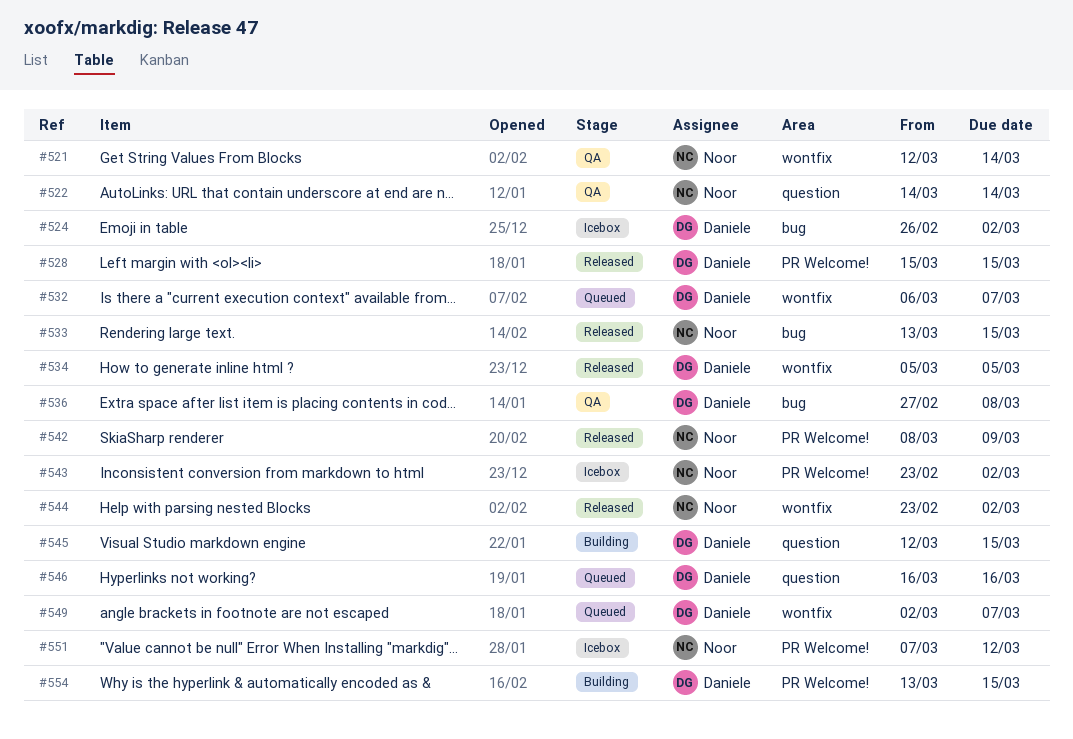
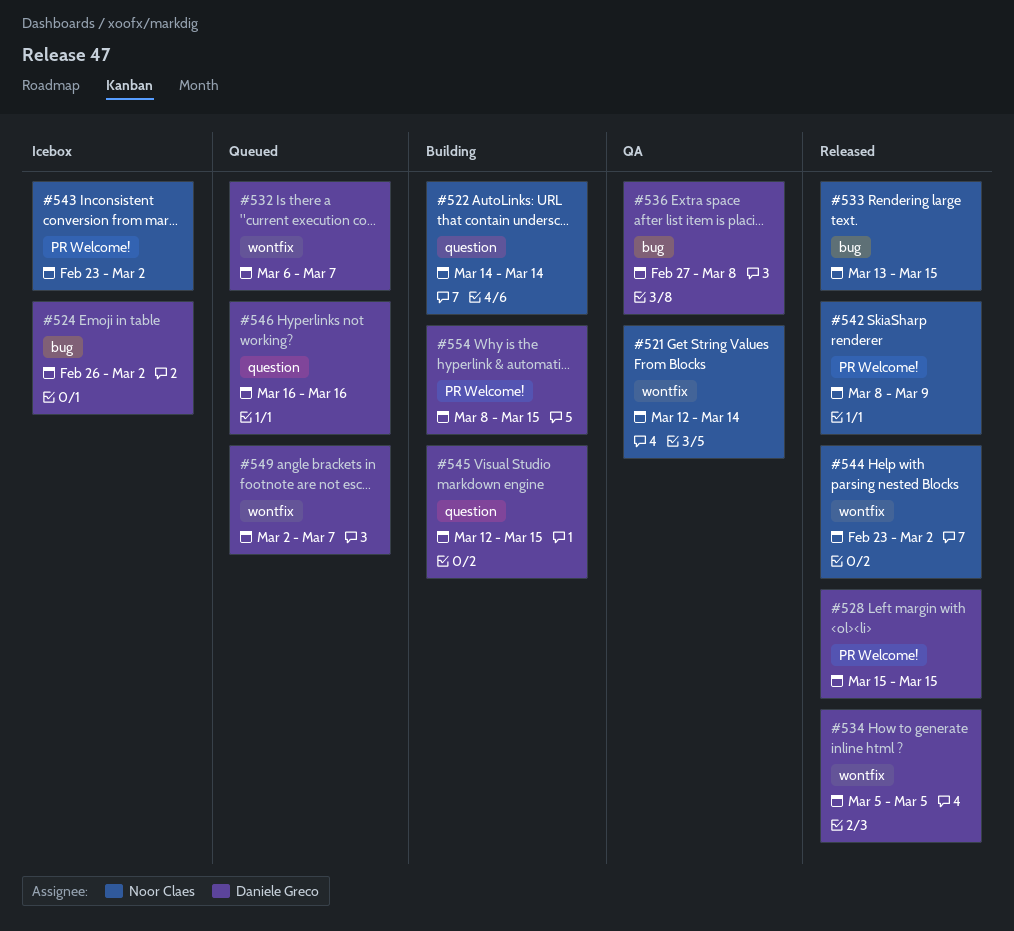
#522, status: QA -> Building
#551: present -> none
#554, start: Mar 13 -> Mar 8

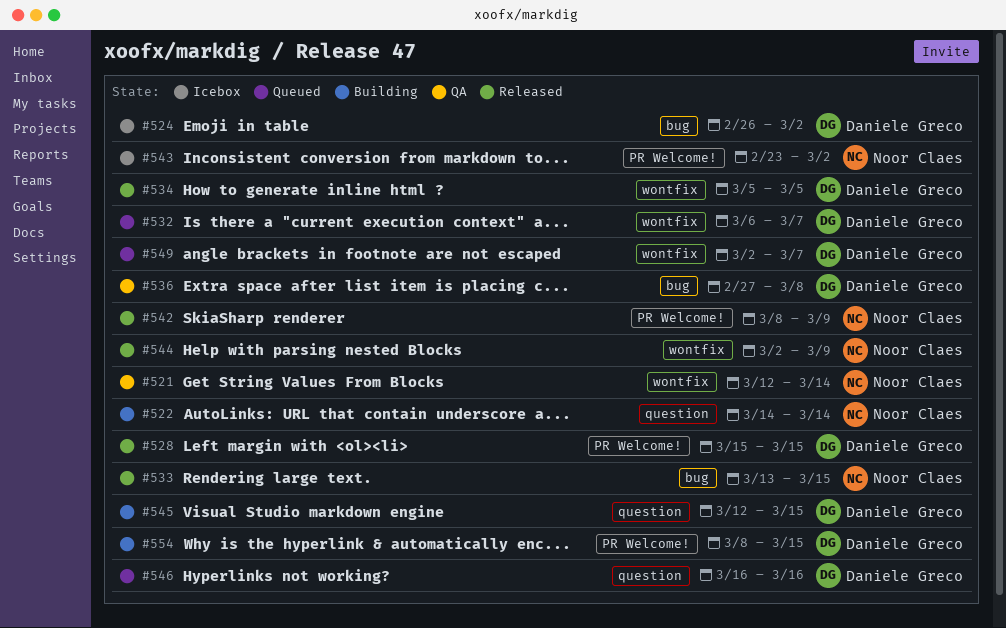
#544, start: Feb 23 -> Mar 2
#544, due: Mar 2 -> Mar 9

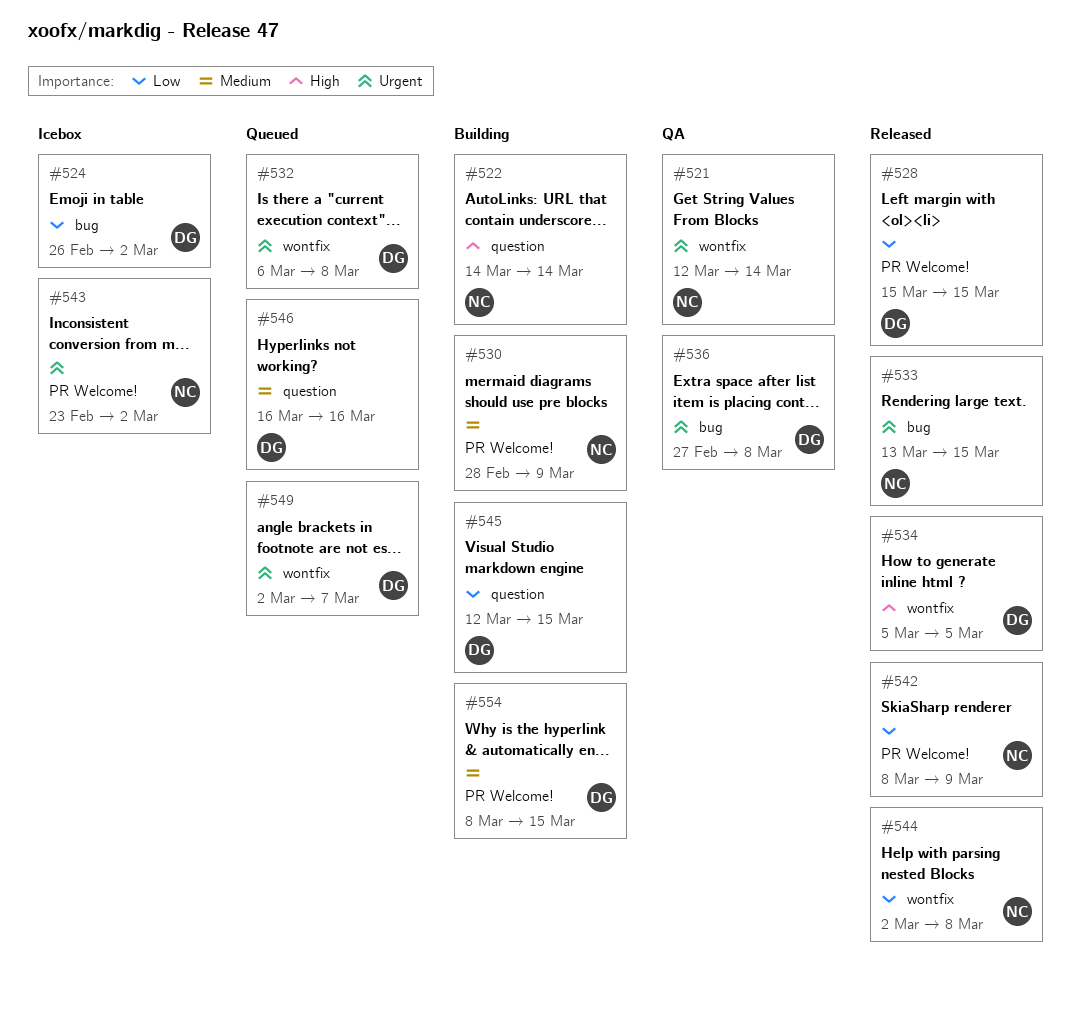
#530: none -> present
#532, due: Mar 7 -> Mar 8
#544, due: Mar 9 -> Mar 8

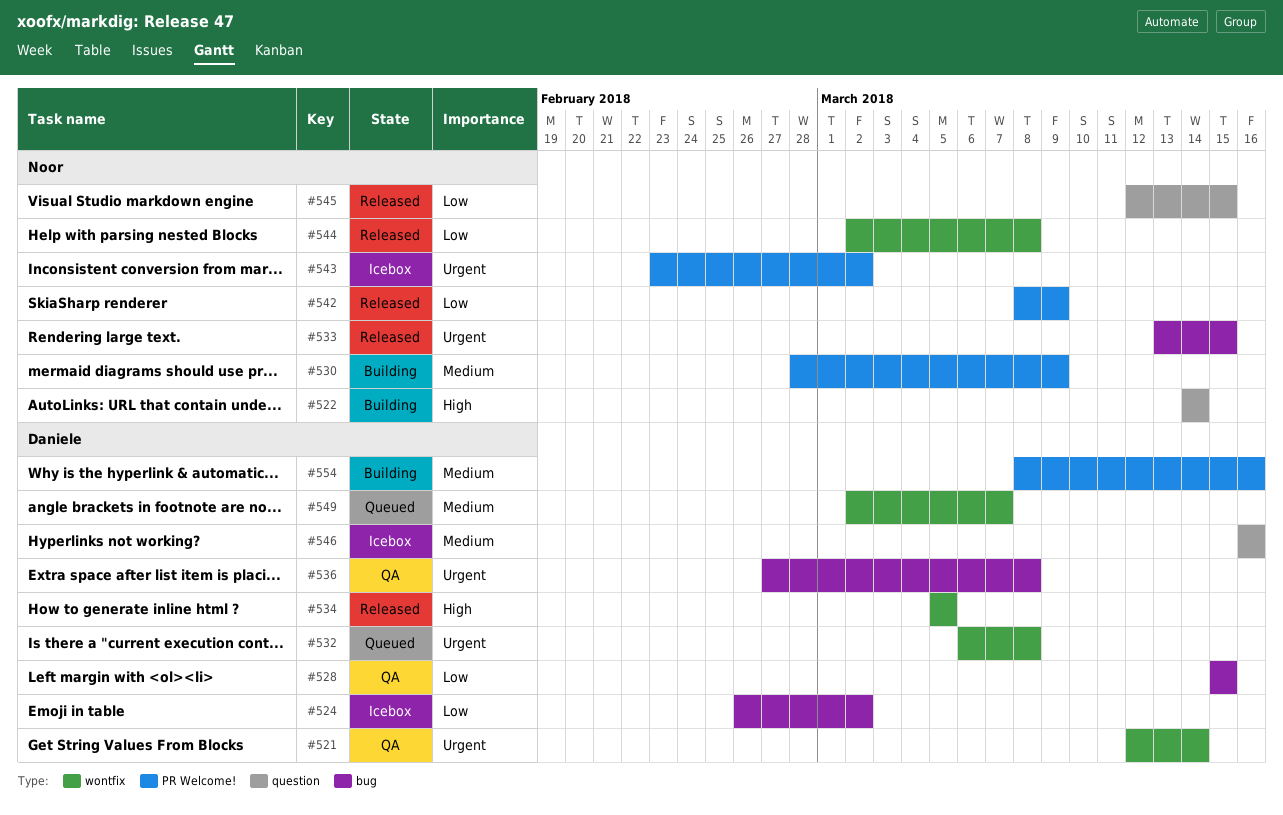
#521, owner: Noor -> Daniele
#528, status: Released -> QA
#528, label: PR Welcome! -> bug
#545, status: Building -> Released
#545, owner: Daniele -> Noor
#546, status: Queued -> Icebox
#549, priority: Urgent -> Medium
#554, due: Mar 15 -> Mar 16

